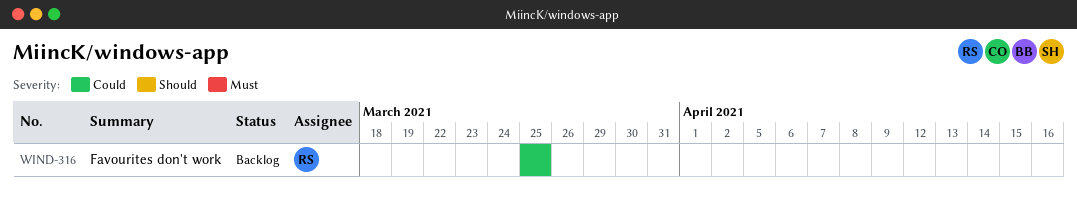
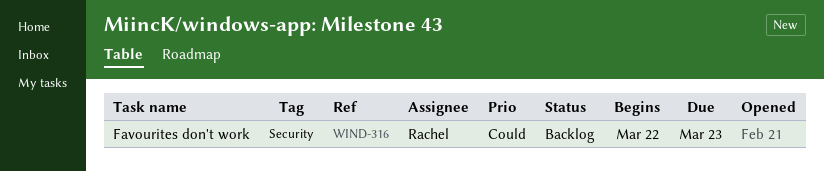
WIND-316, start: Mar 25 -> Mar 22
WIND-316, due: Mar 25 -> Mar 23

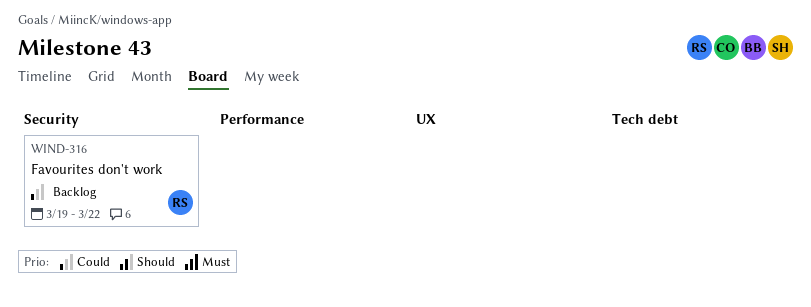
WIND-316, start: Mar 22 -> Mar 19
WIND-316, due: Mar 23 -> Mar 22

